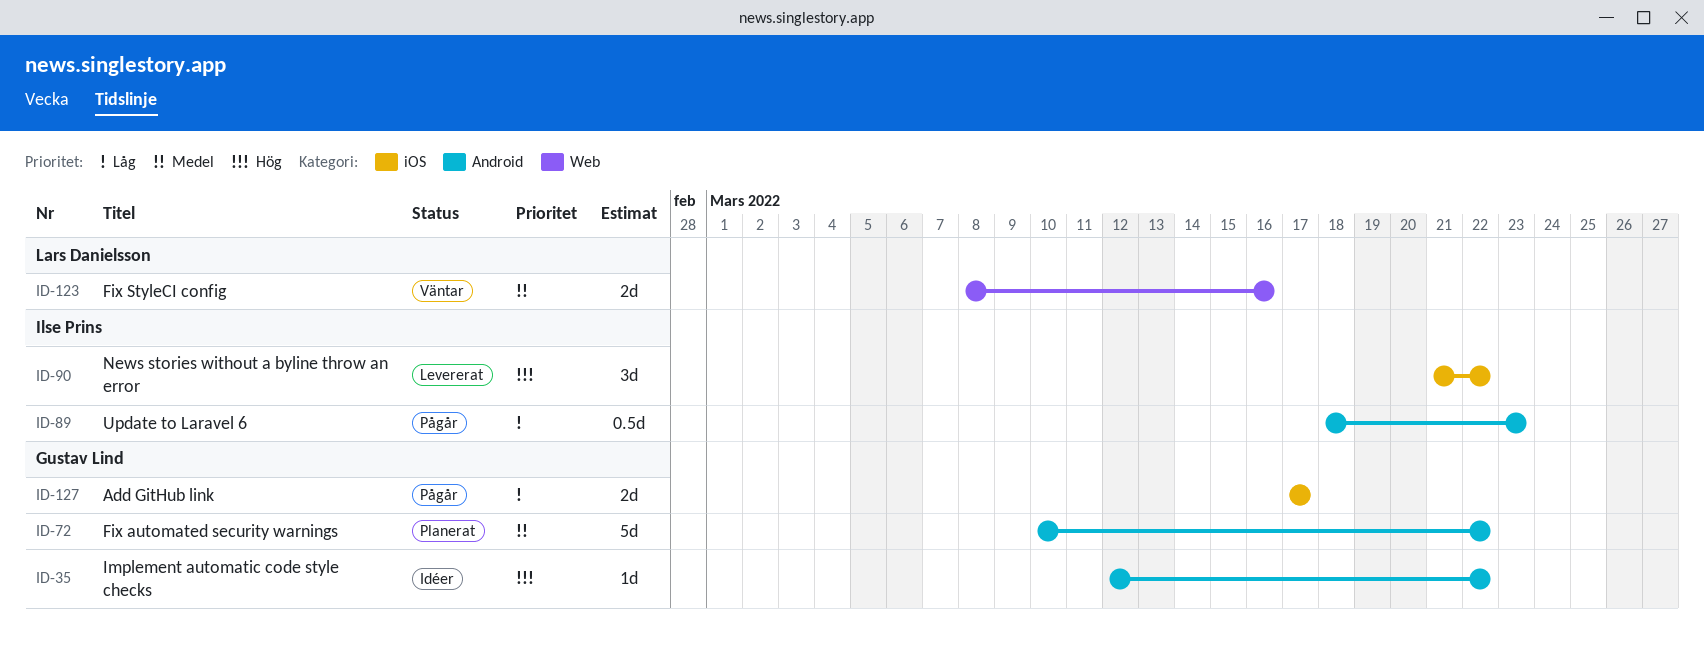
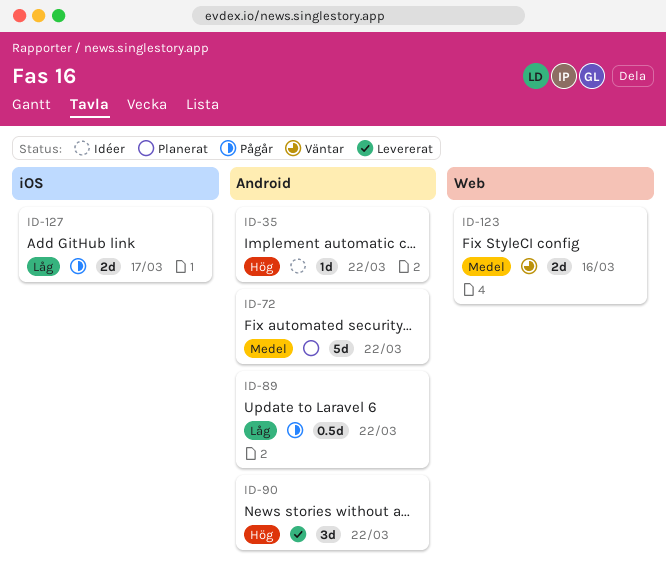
ID-89, due: Mar 23 -> Mar 22
ID-90, label: iOS -> Android

